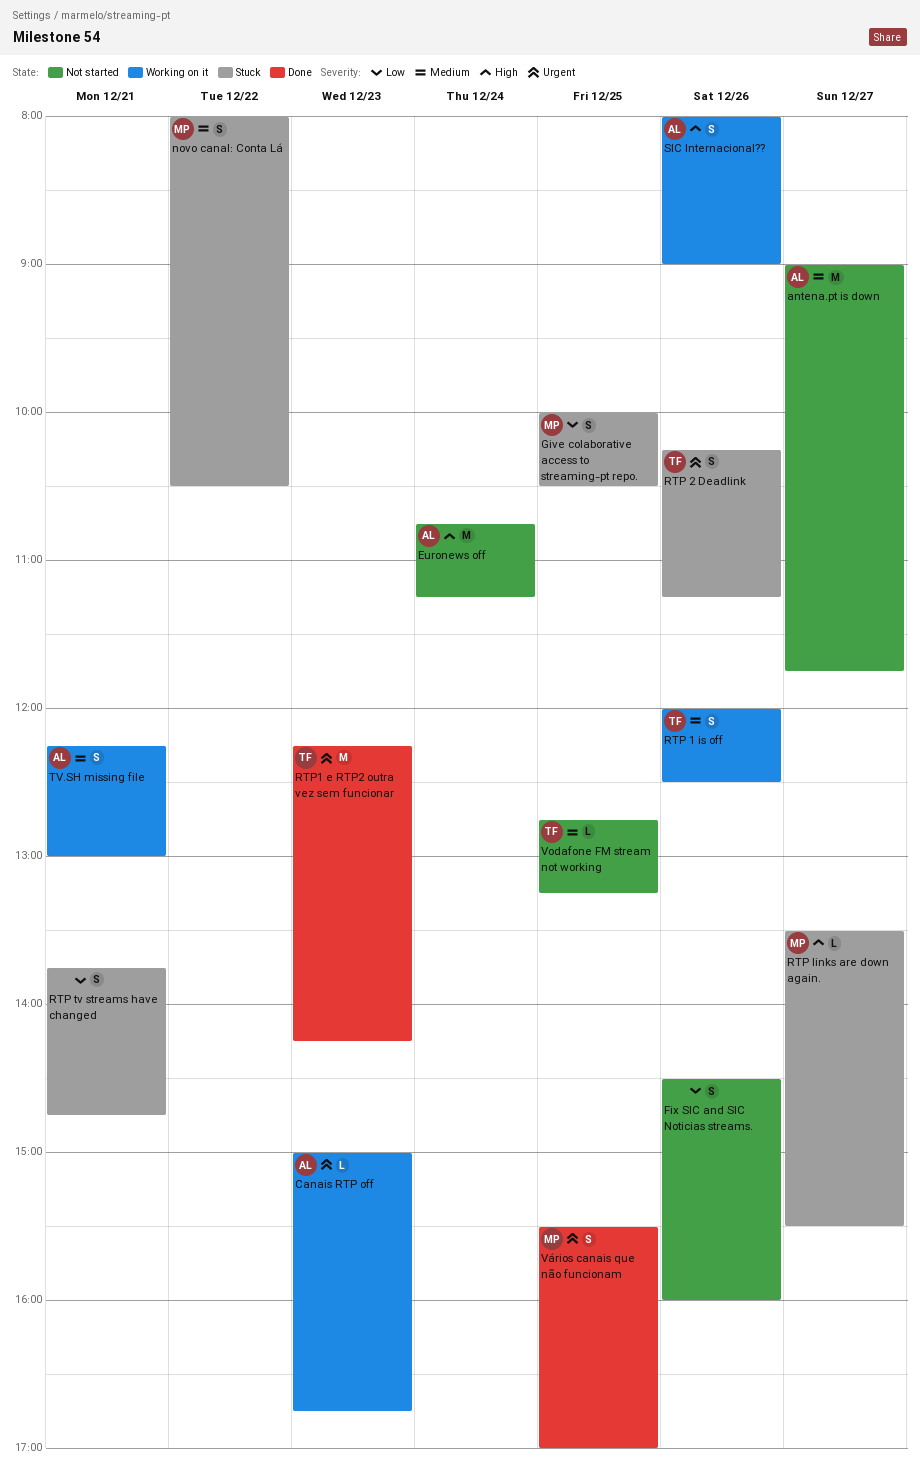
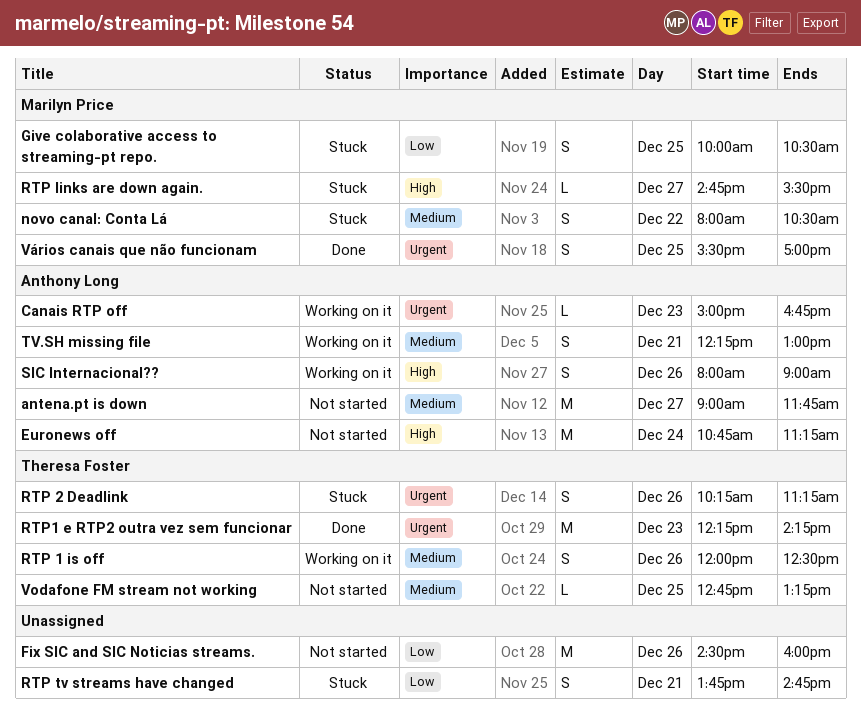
Fix SIC and SIC Noticias streams., estimate: S -> M
RTP links are down again., begins: 13:30 -> 14:45

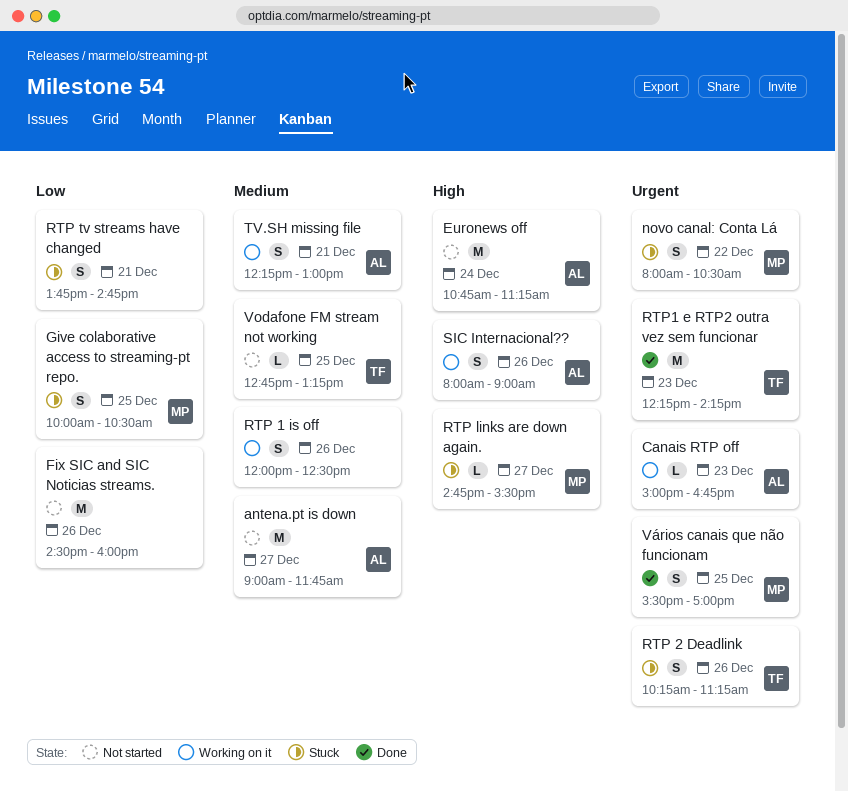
novo canal: Conta Lá, priority: Medium -> Urgent
RTP 1 is off, owner: Theresa Foster -> none

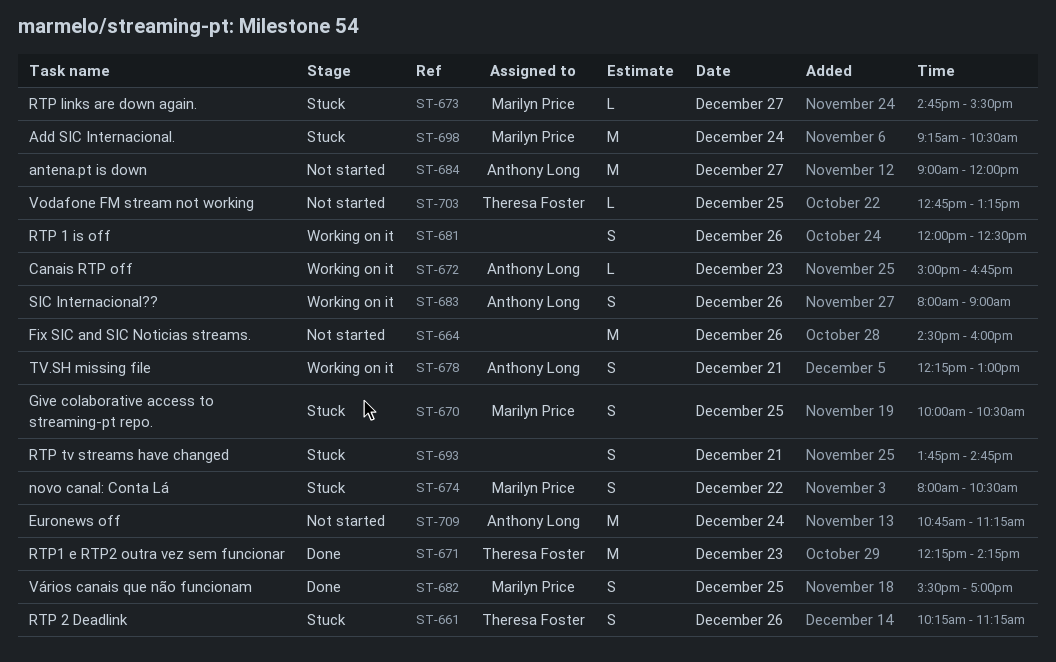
Add SIC Internacional.: none -> present
antena.pt is down, ends: 11:45 -> 12:00

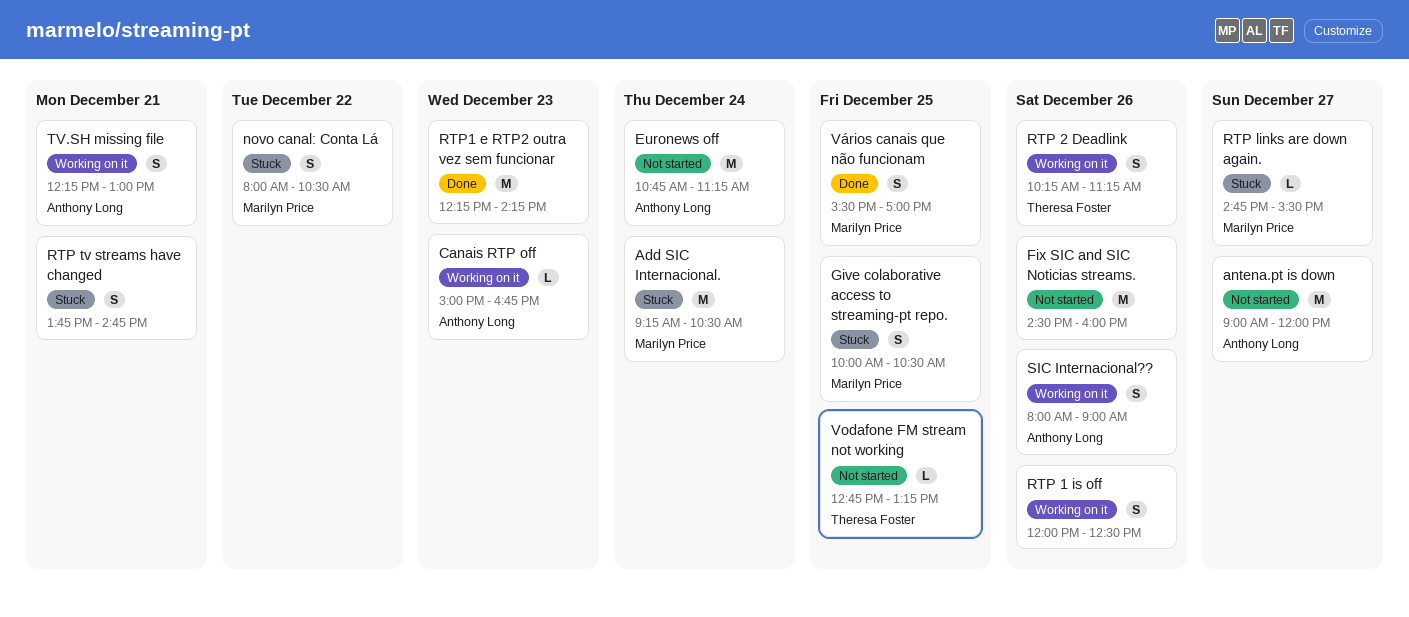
RTP 2 Deadlink, status: Stuck -> Working on it
RTP1 e RTP2 outra vez sem funcionar, owner: Theresa Foster -> none

